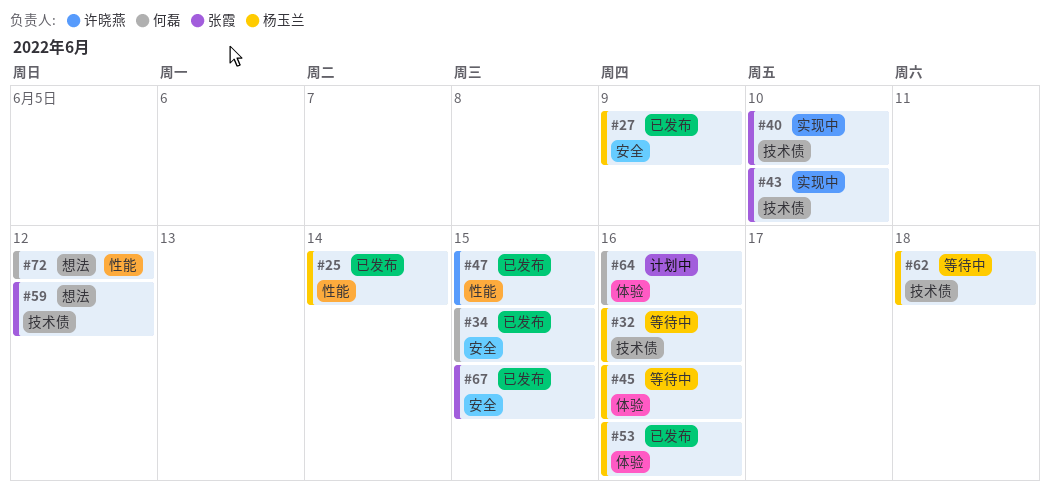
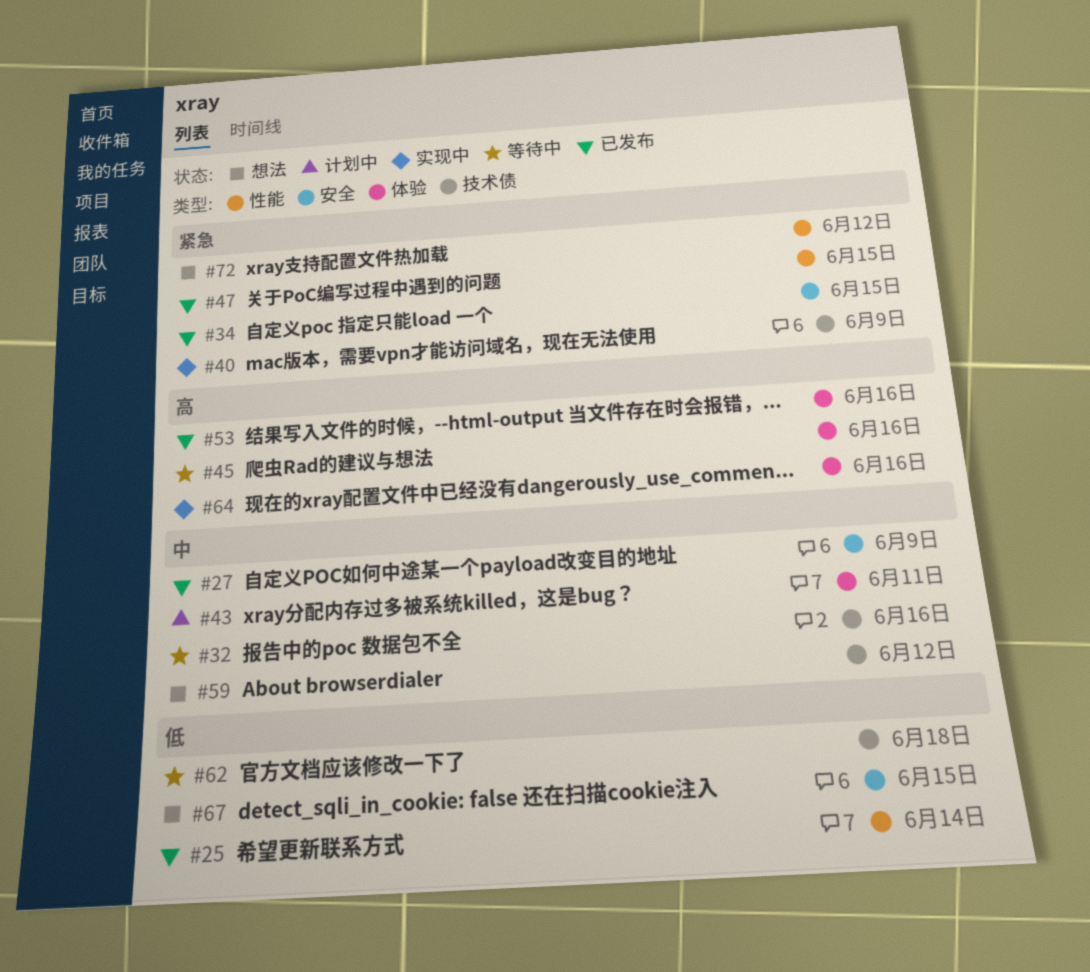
#40, due: Jun 10 -> Jun 9
#43, status: 实现中 -> 计划中
#43, label: 技术债 -> 体验
#43, due: Jun 10 -> Jun 11
#64, status: 计划中 -> 实现中
#67, status: 已发布 -> 想法

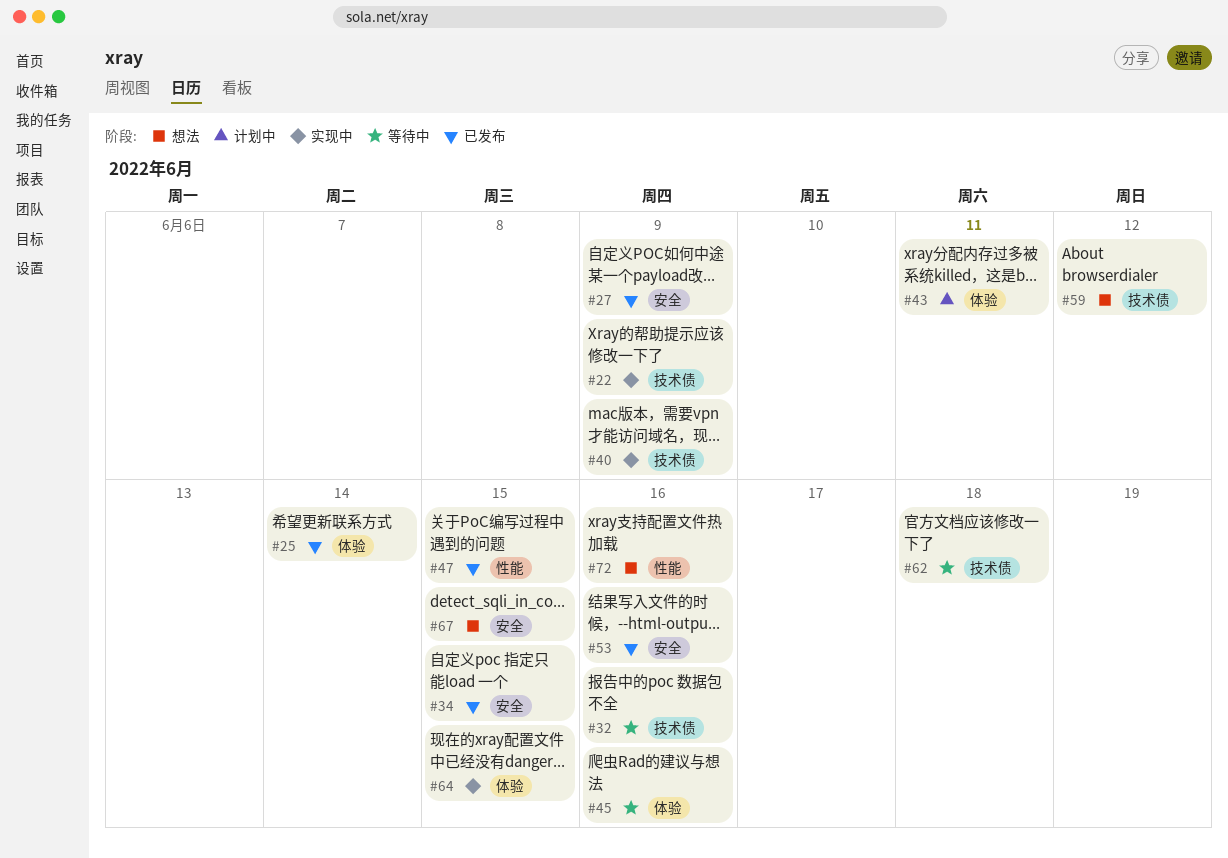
#22: none -> present
#25, label: 性能 -> 体验
#53, label: 体验 -> 安全
#64, due: Jun 16 -> Jun 15
#72, due: Jun 12 -> Jun 16

